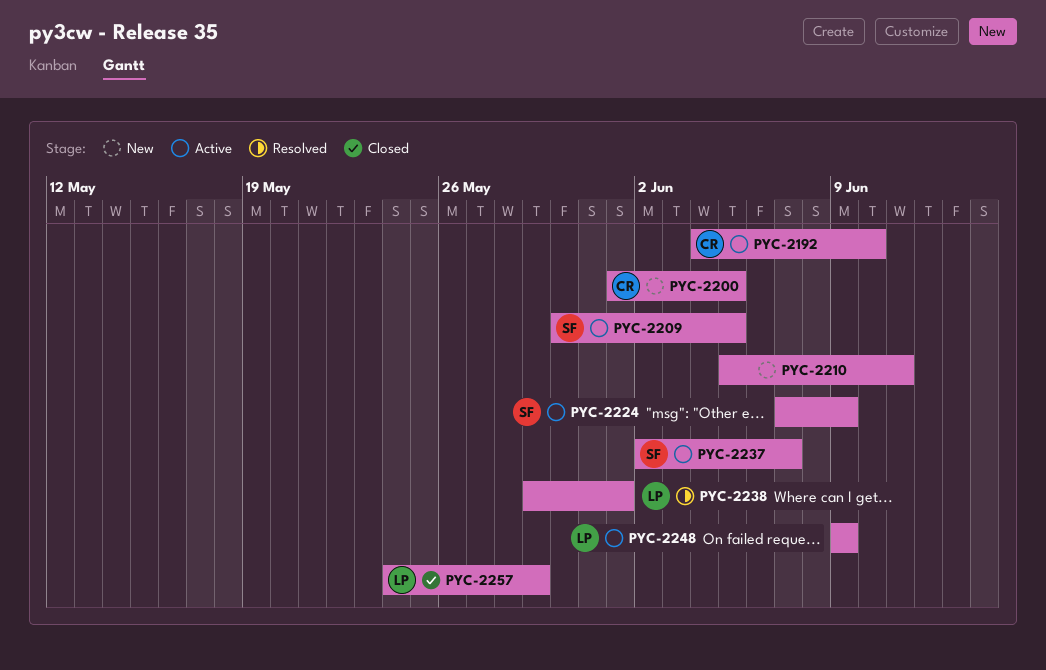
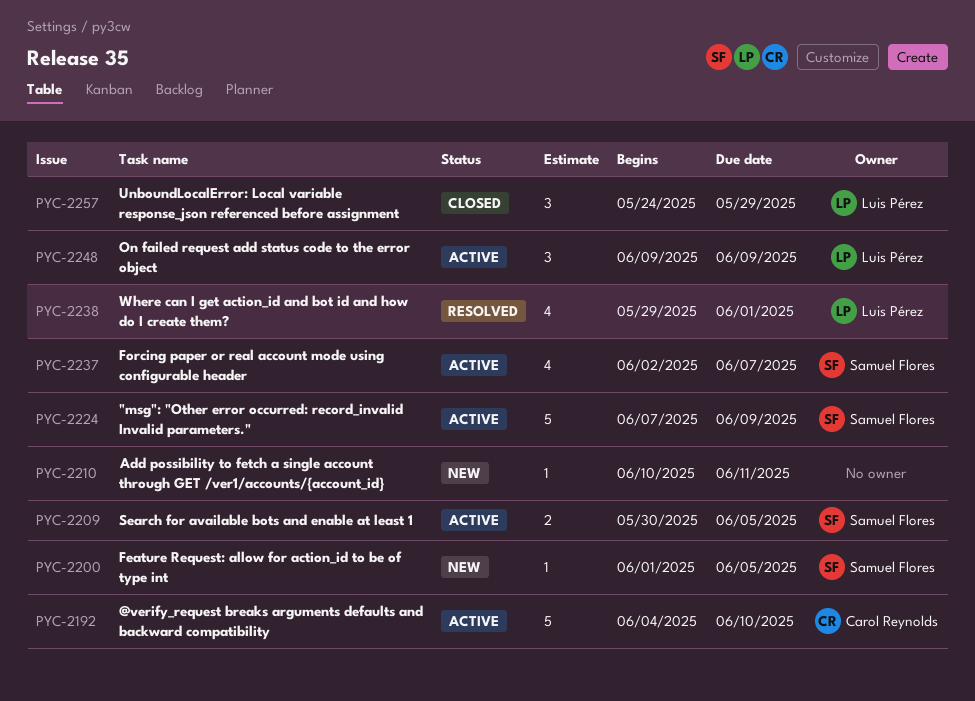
PYC-2200, owner: Carol Reynolds -> Samuel Flores
PYC-2210, start: Jun 5 -> Jun 10

